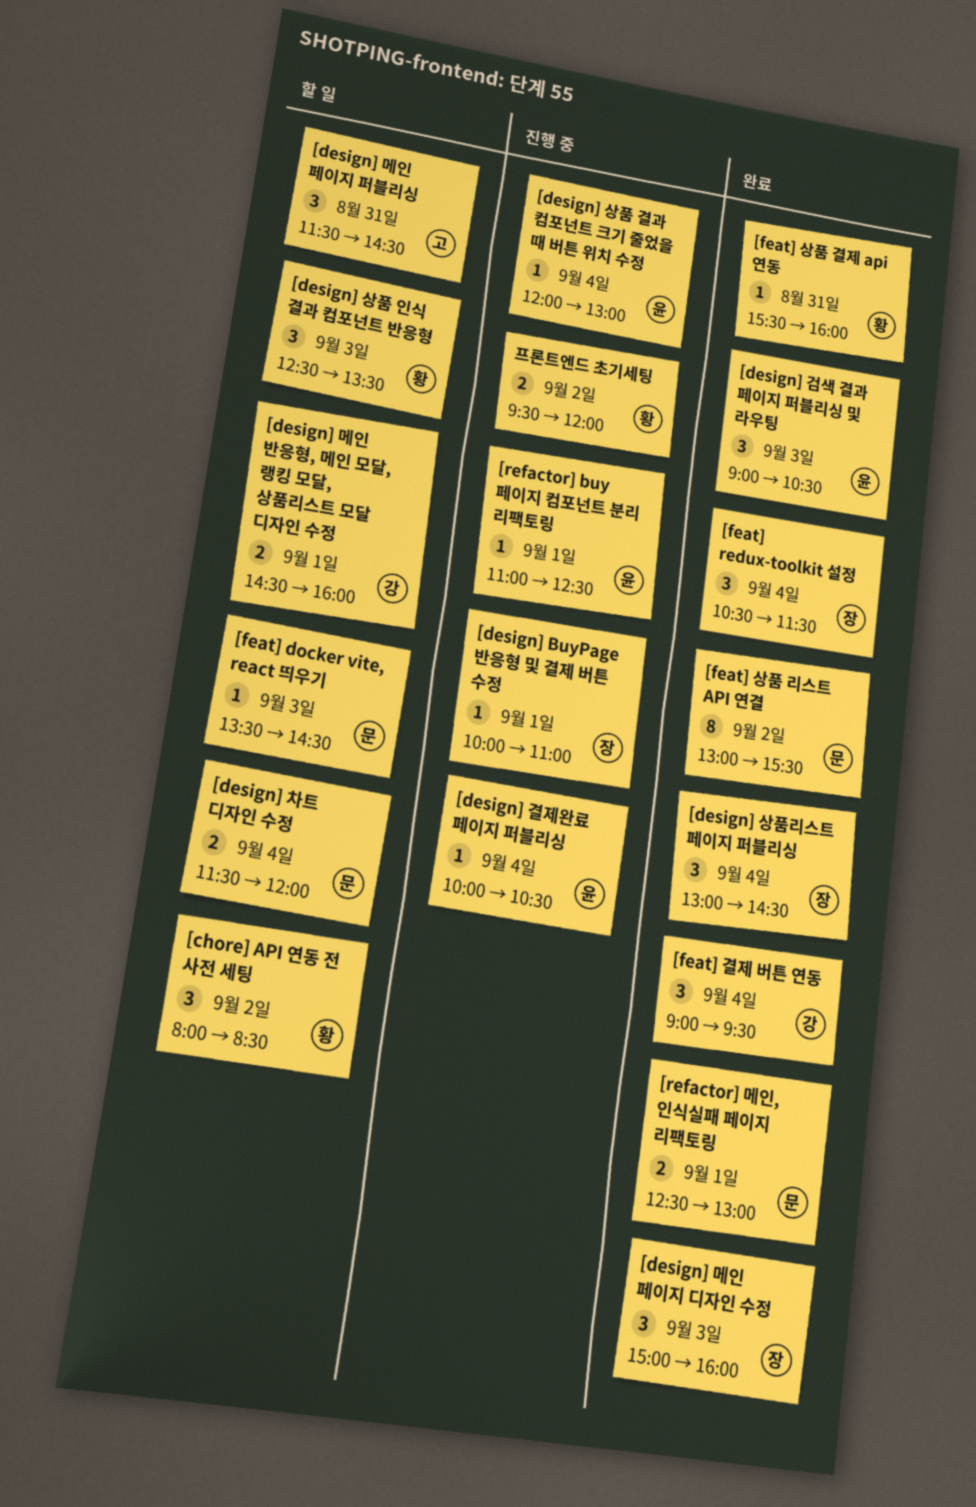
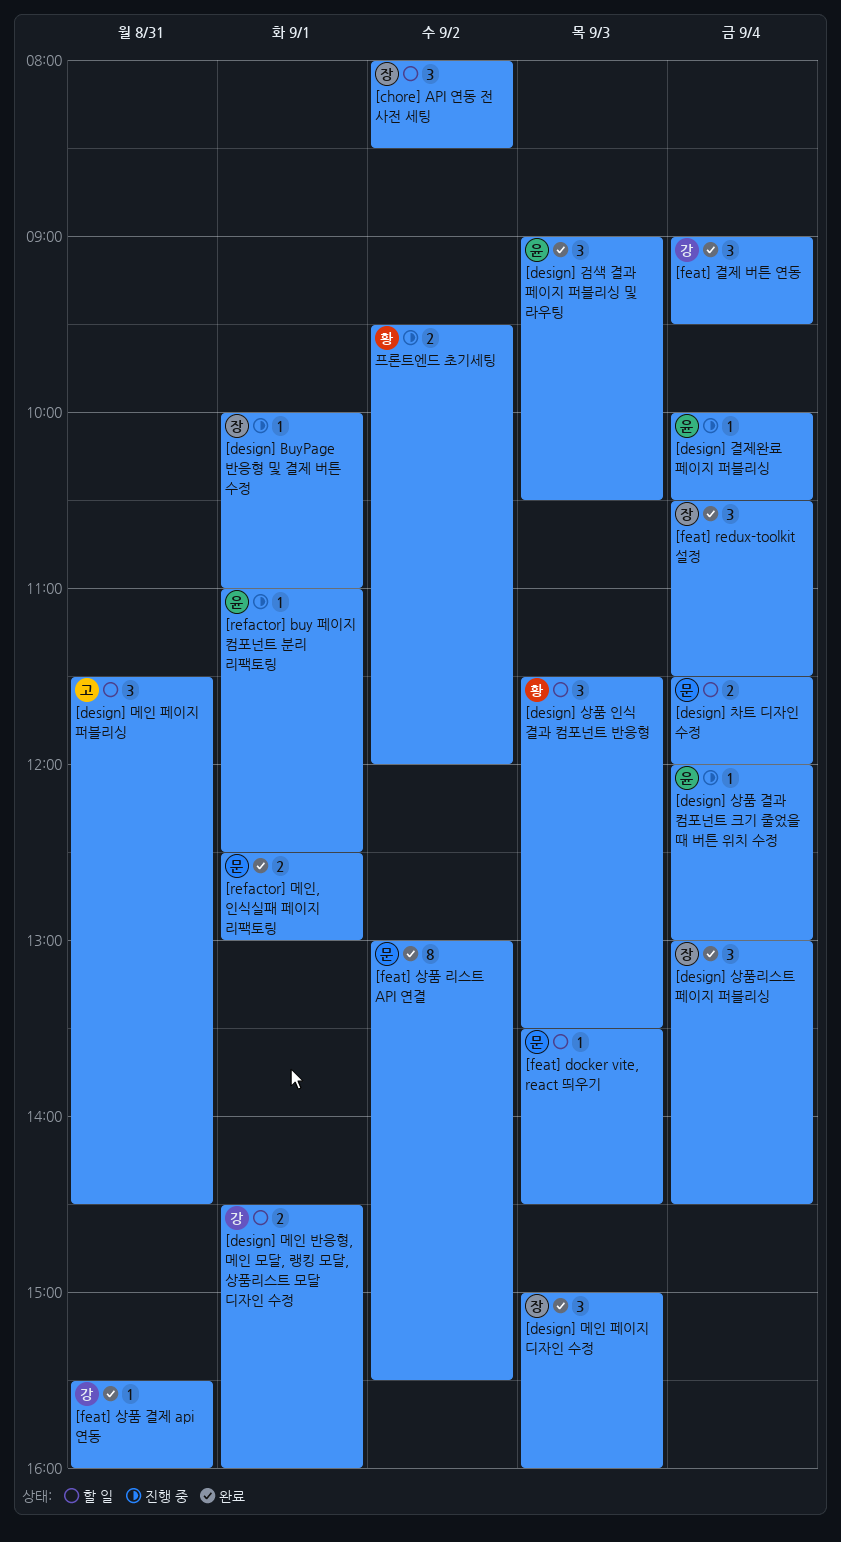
[chore] API 연동 전 사전 세팅, owner: 황 -> 장
[design] 상품 인식 결과 컴포넌트 반응형, begins: 12:30 -> 11:30
[feat] 상품 결제 api 연동, owner: 황 -> 강

